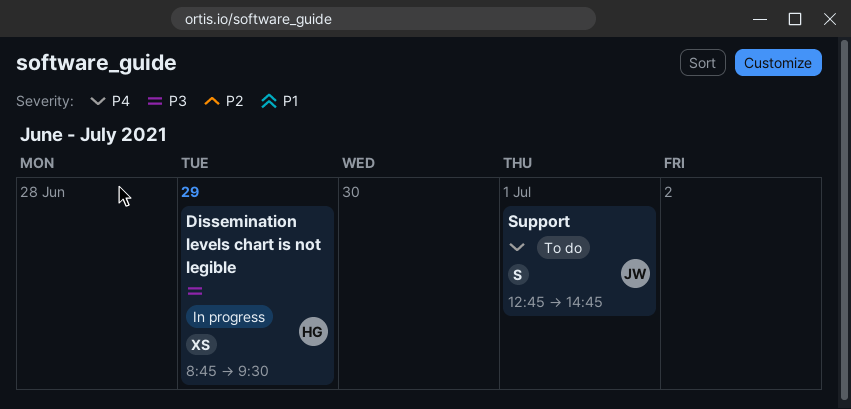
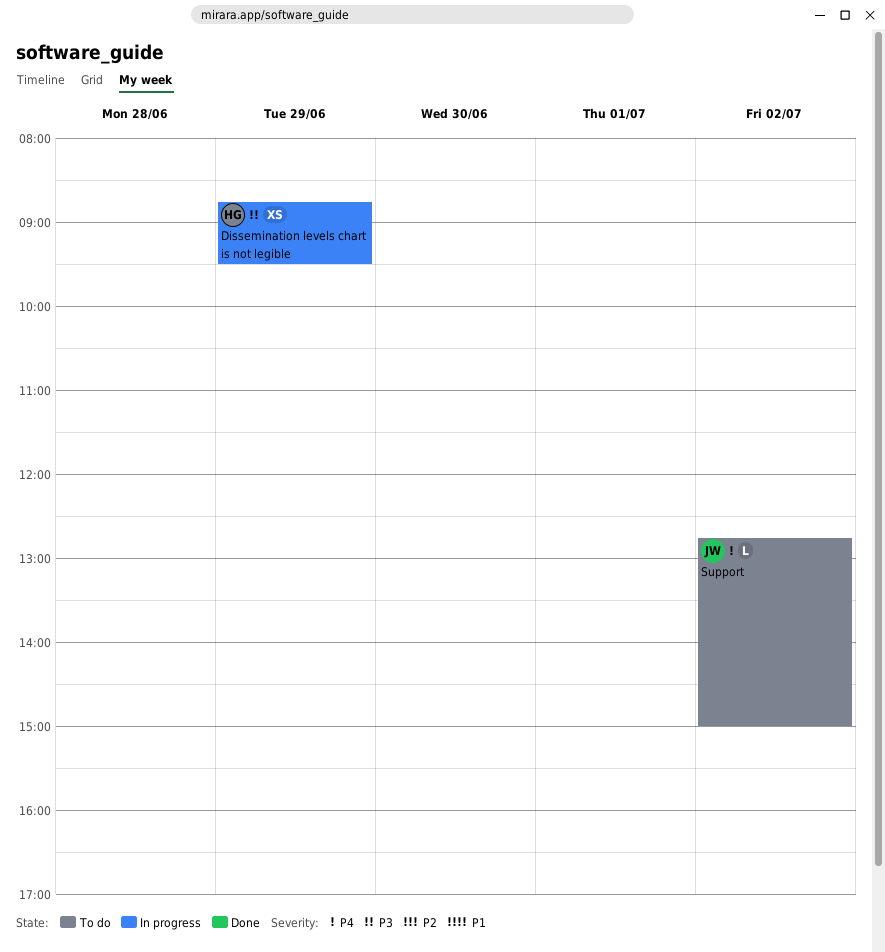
Support, estimate: S -> L
Support, day: Jul 1 -> Jul 2
Support, ends: 14:45 -> 15:00

